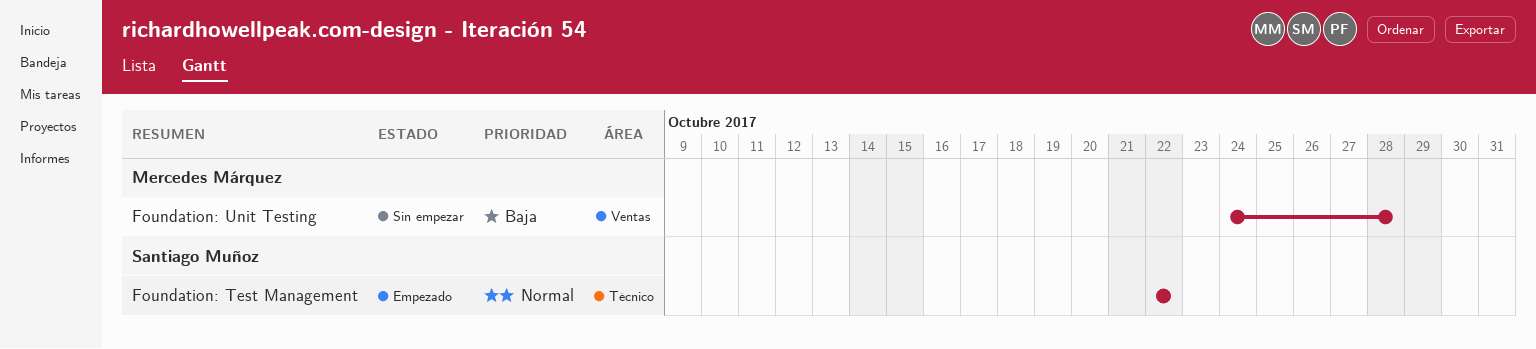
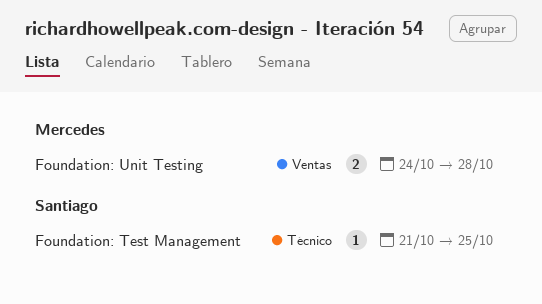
Foundation: Test Management, start: Oct 22 -> Oct 21
Foundation: Test Management, due: Oct 22 -> Oct 25

